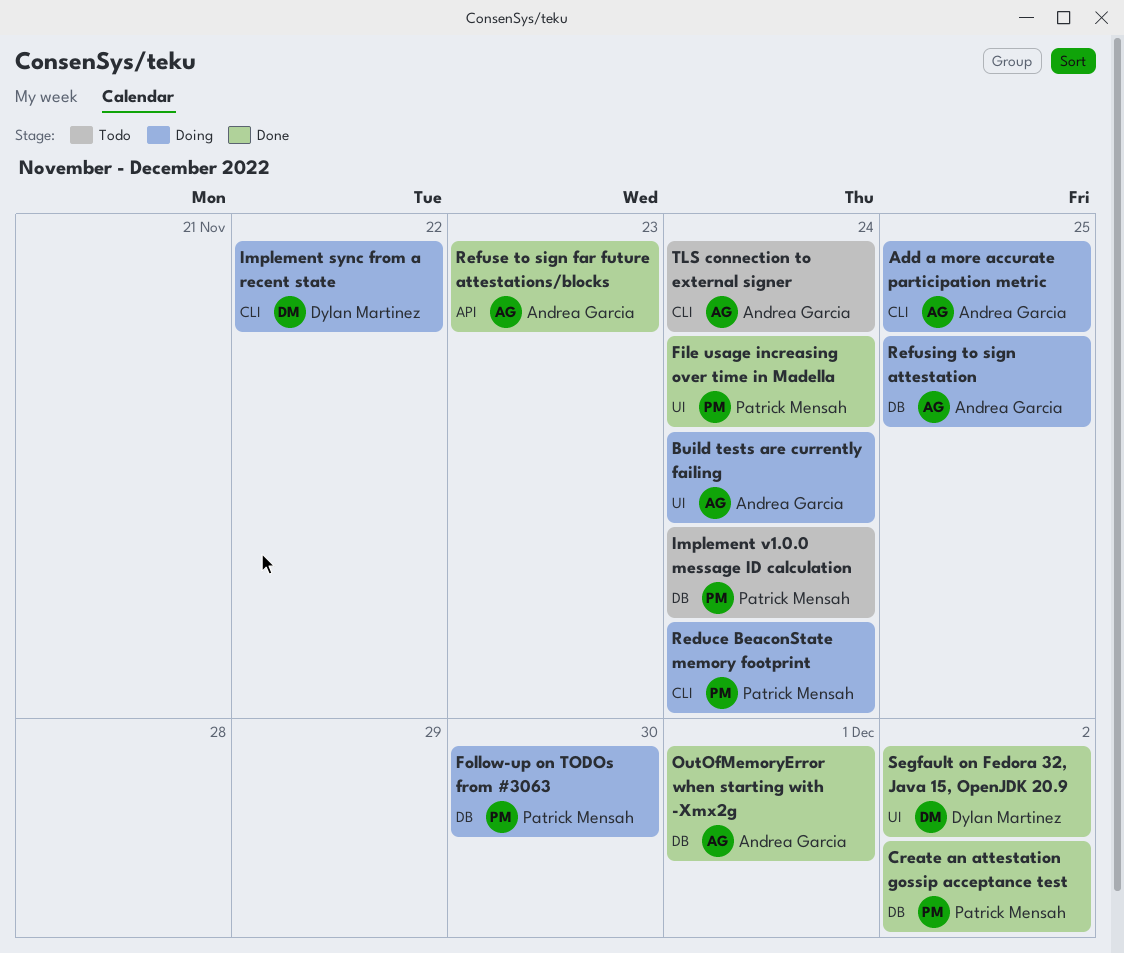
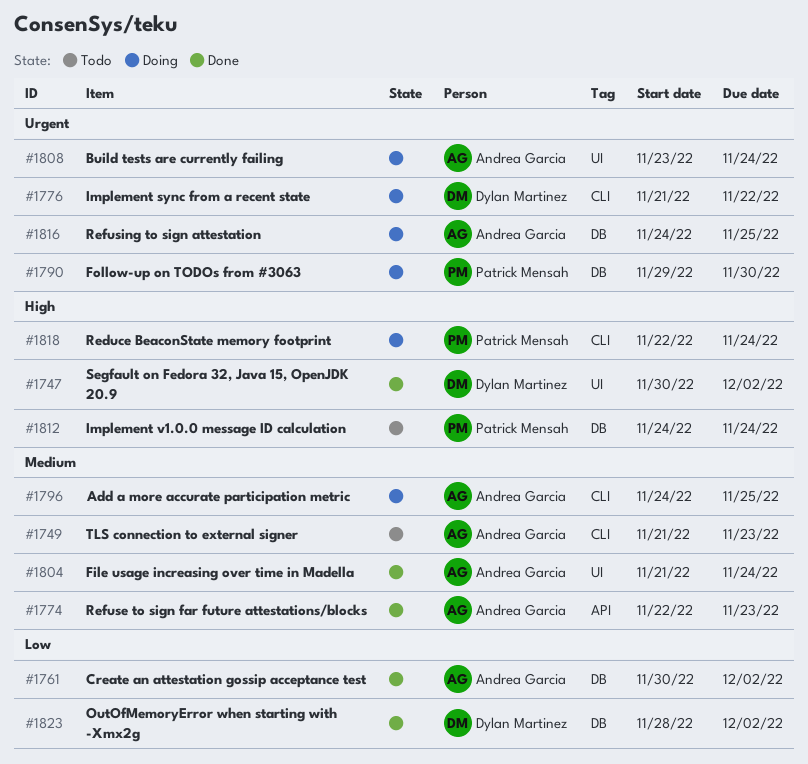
Create an attestation gossip acceptance test, owner: Patrick Mensah -> Andrea Garcia
File usage increasing over time in Madella, owner: Patrick Mensah -> Andrea Garcia
OutOfMemoryError when starting with -Xmx2g, owner: Andrea Garcia -> Dylan Martinez
OutOfMemoryError when starting with -Xmx2g, due: Dec 1 -> Dec 2
TLS connection to external signer, due: Nov 24 -> Nov 23

